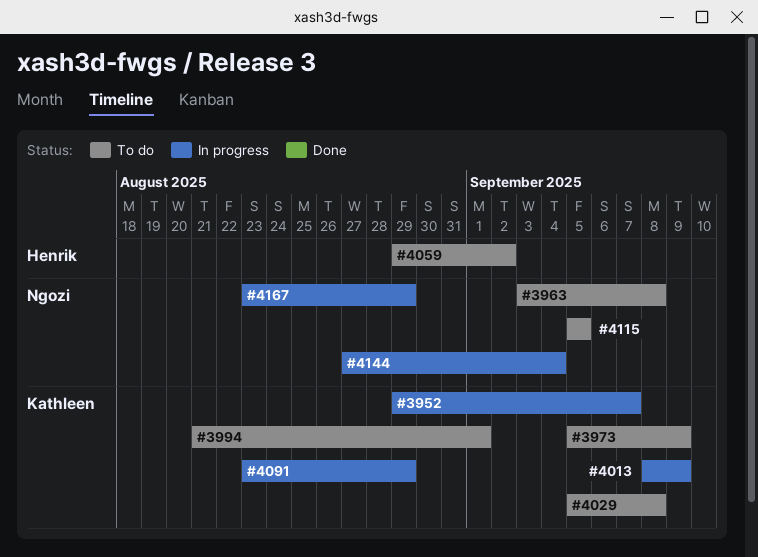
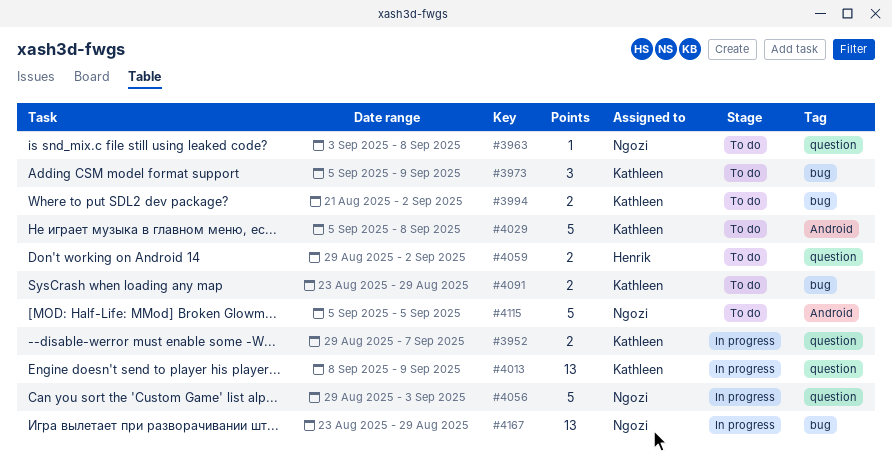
#3994, due: Sep 1 -> Sep 2
#4056: none -> present
#4091, status: In progress -> To do
#4144: present -> none

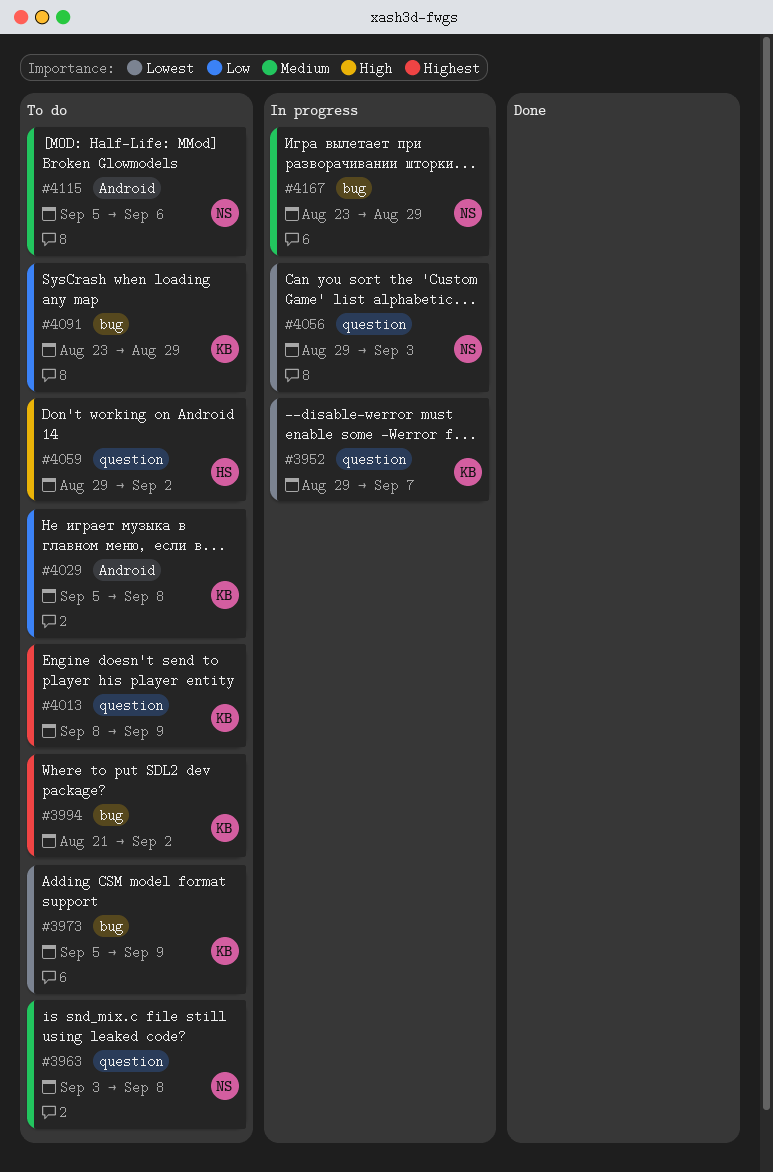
#4013, status: In progress -> To do
#4115, due: Sep 5 -> Sep 6

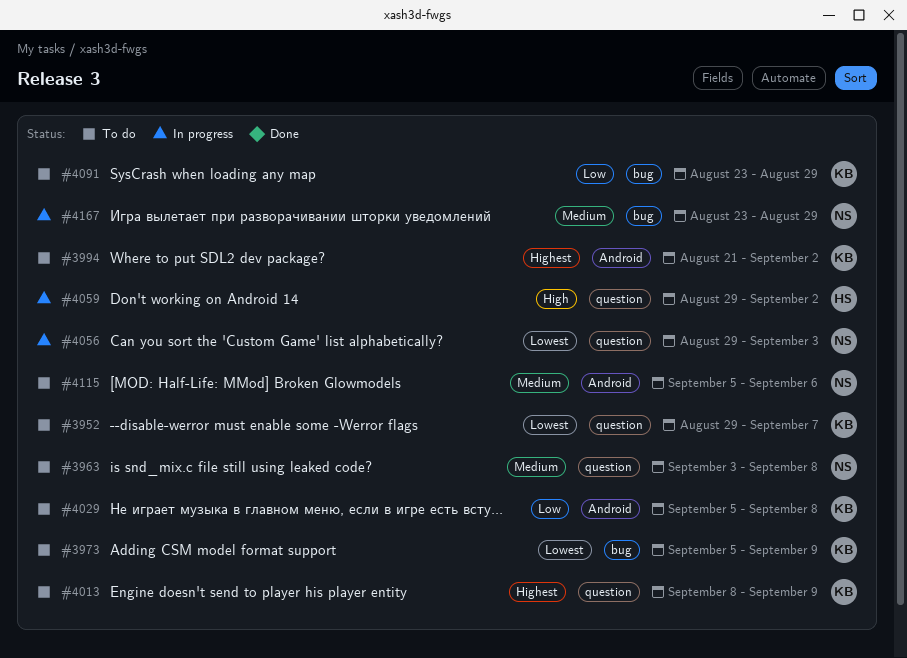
#3952, status: In progress -> To do
#3994, label: bug -> Android
#4059, status: To do -> In progress

